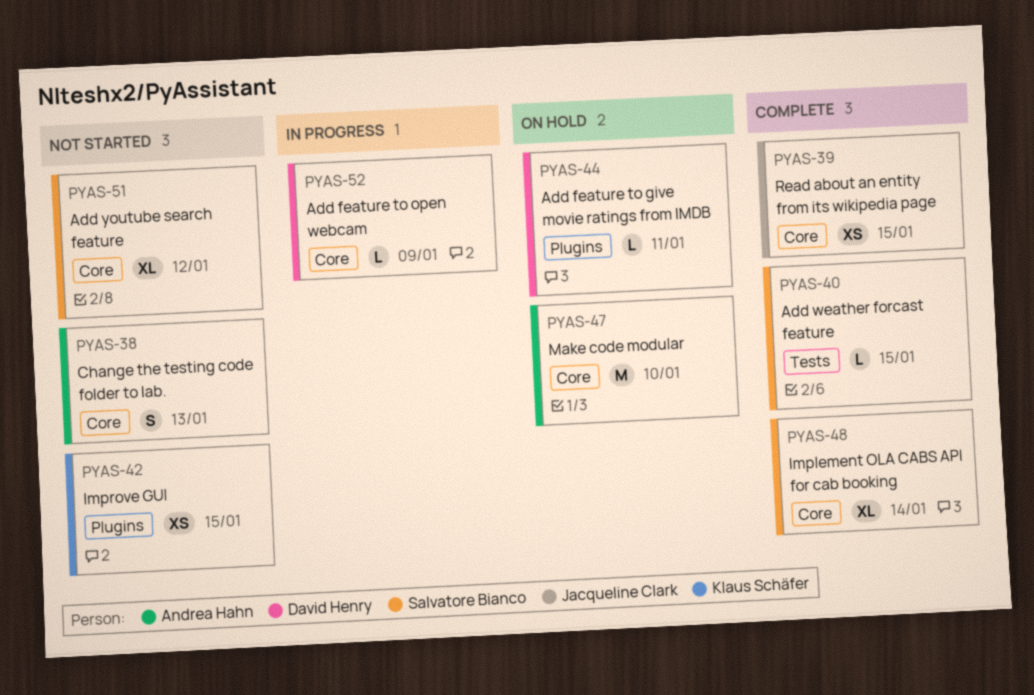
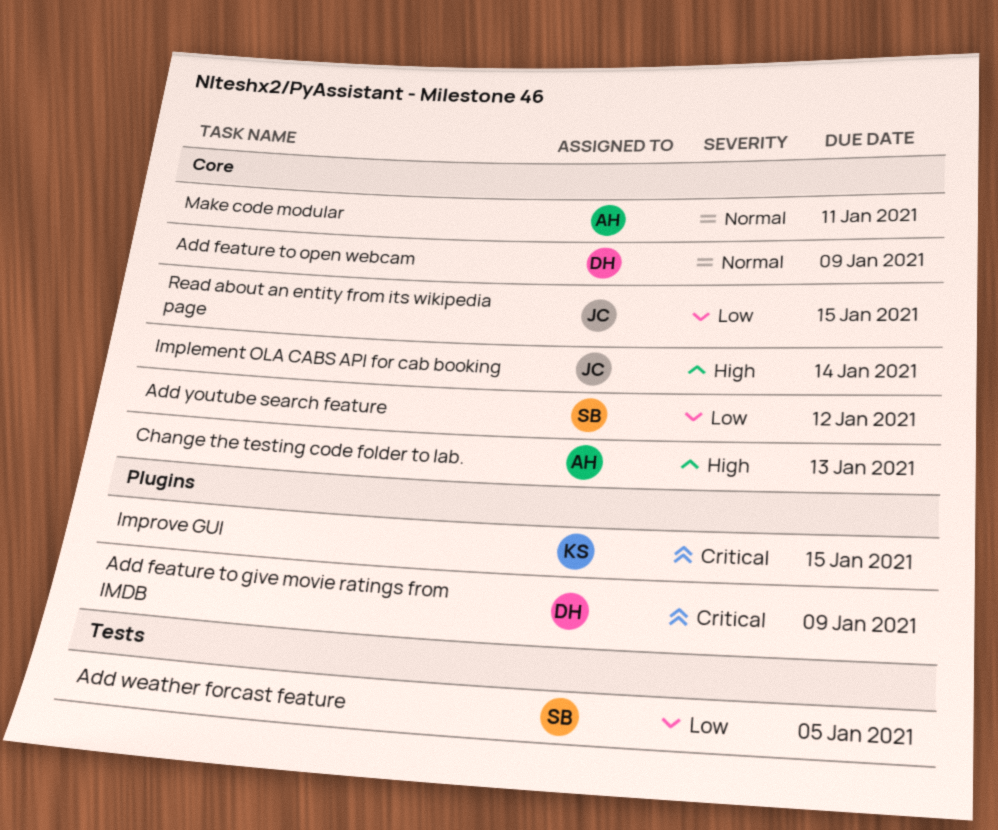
Add feature to give movie ratings from IMDB, due: Jan 11 -> Jan 9
Add weather forcast feature, due: Jan 15 -> Jan 5
Implement OLA CABS API for cab booking, owner: Salvatore Bianco -> Jacqueline Clark
Make code modular, due: Jan 10 -> Jan 11

